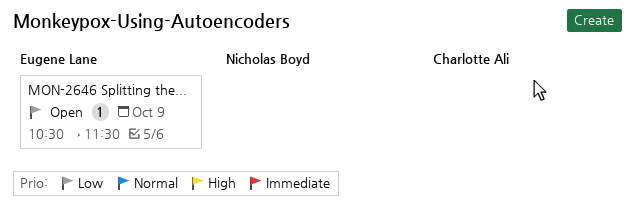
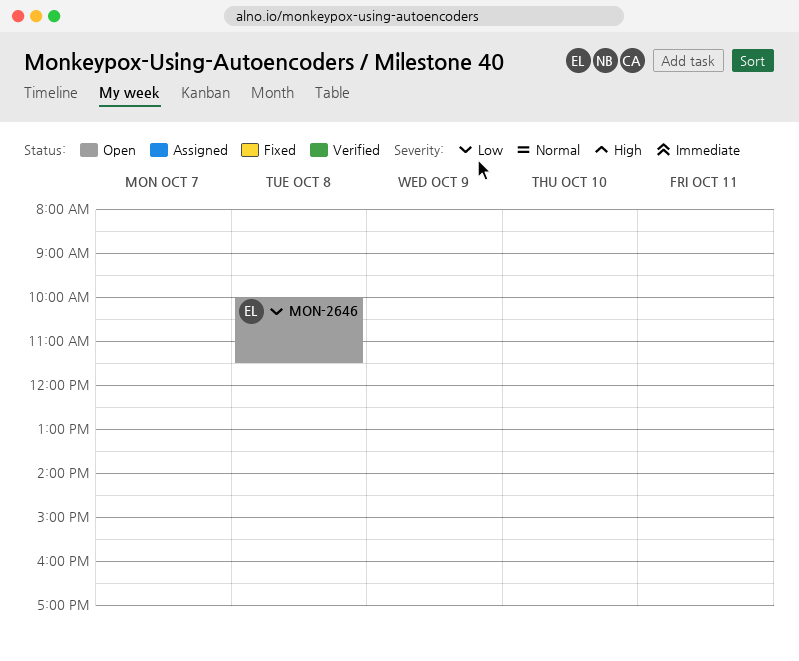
MON-2646, day: Oct 9 -> Oct 8
MON-2646, begins: 10:30 -> 10:00

